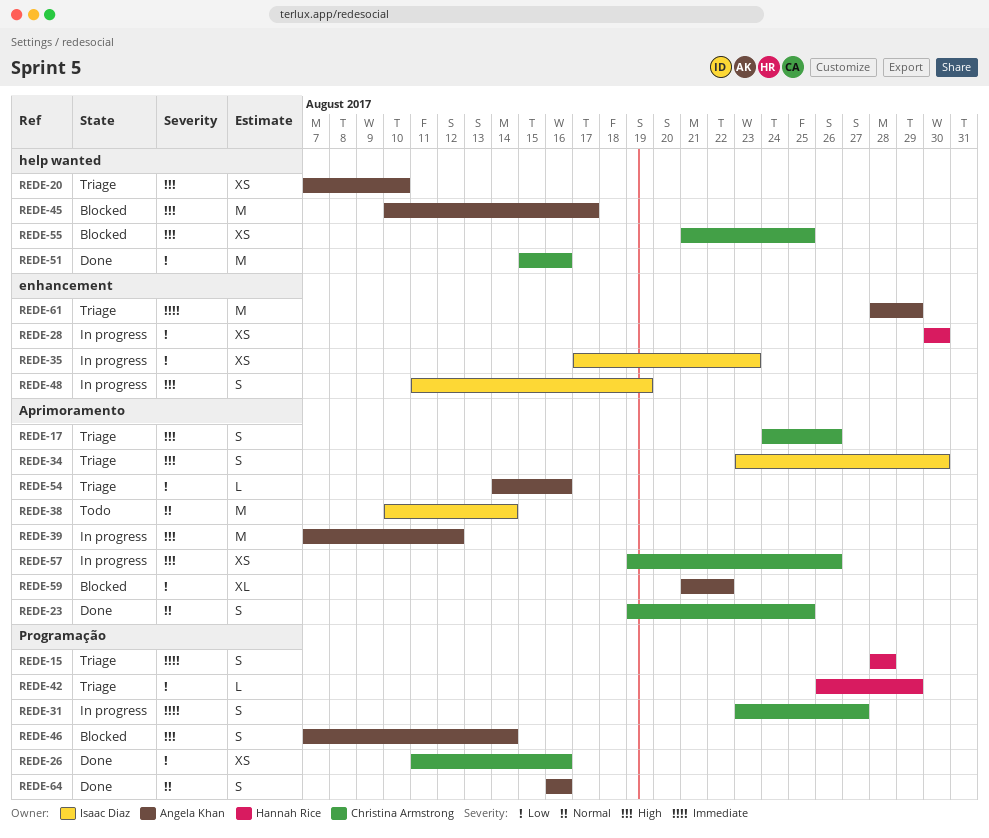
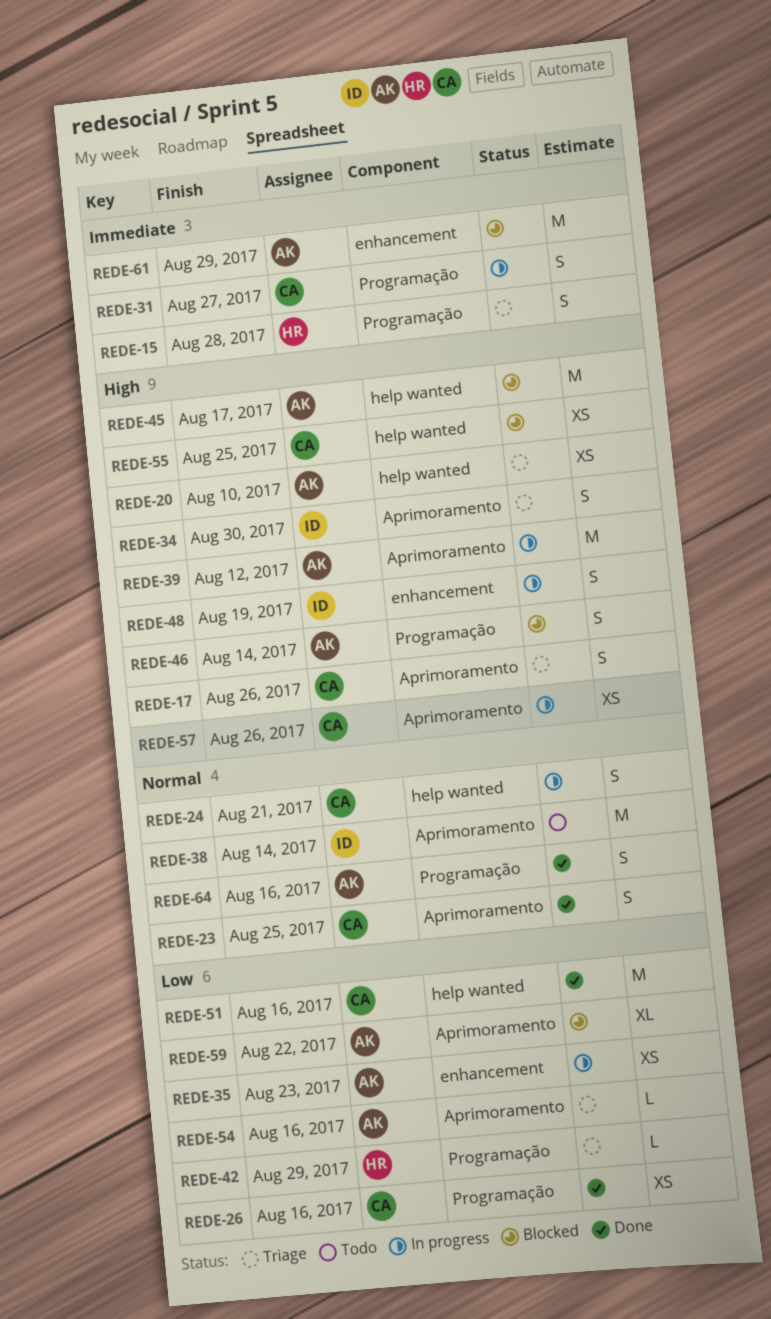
REDE-24: none -> present
REDE-28: present -> none
REDE-35, owner: Isaac Diaz -> Angela Khan
REDE-61, status: Triage -> Blocked

